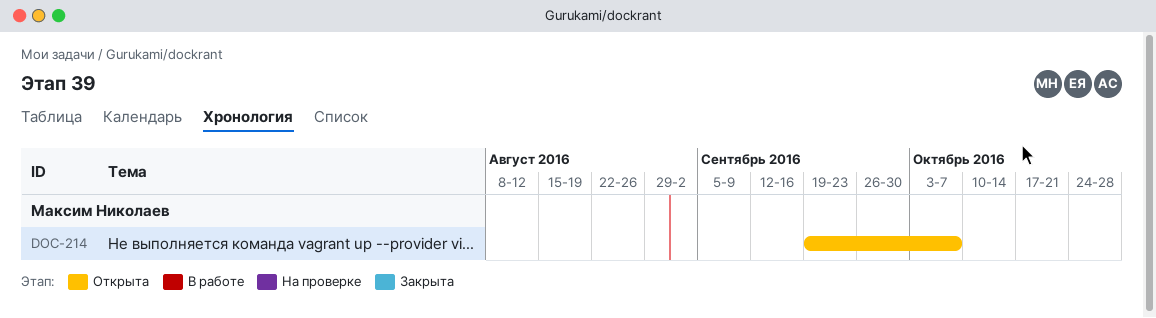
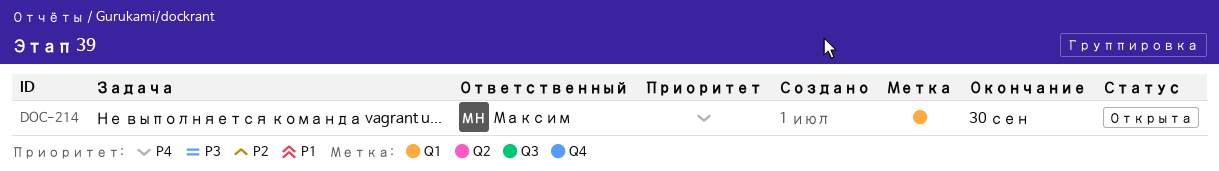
DOC-214, due: Oct 7 -> Sep 30

